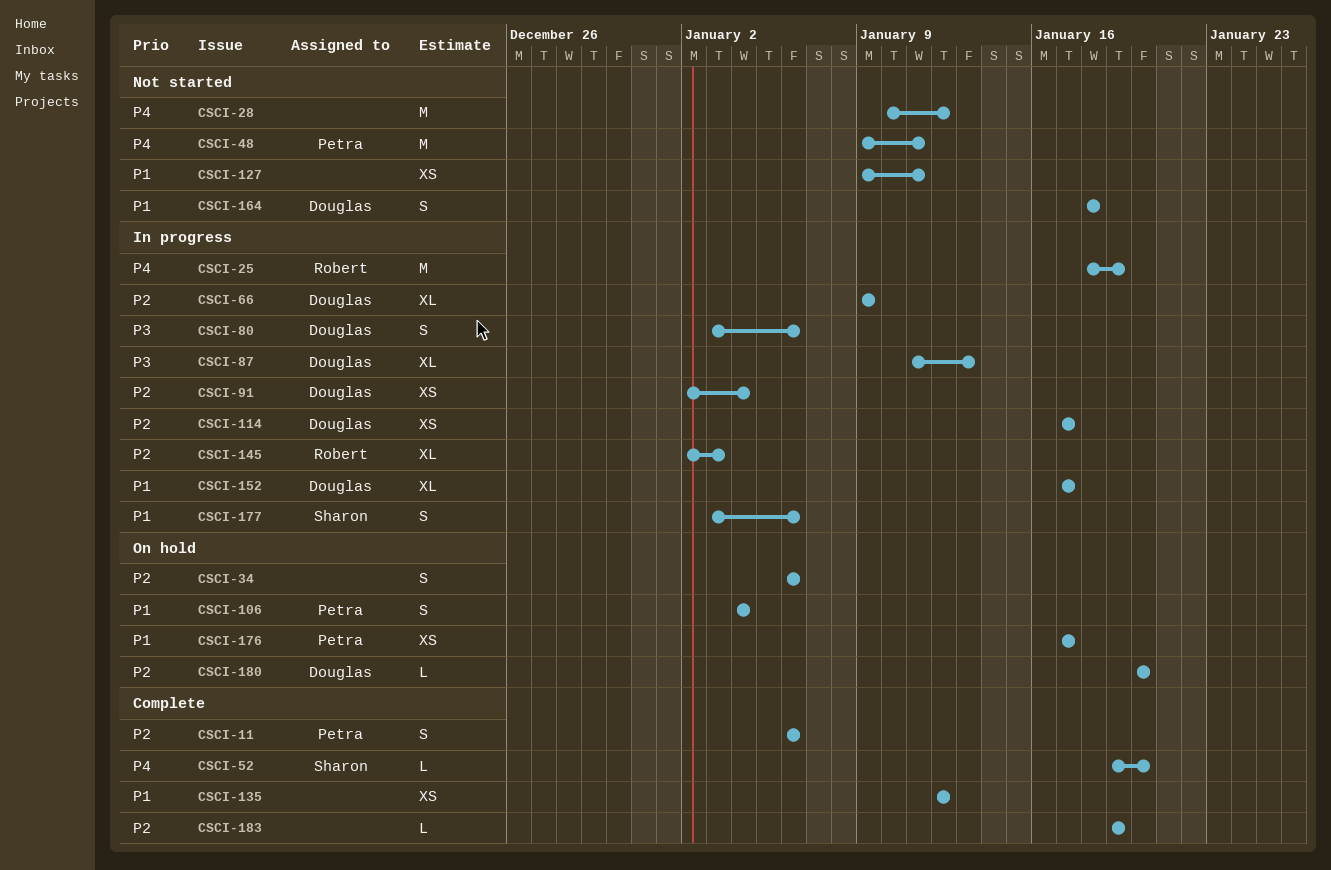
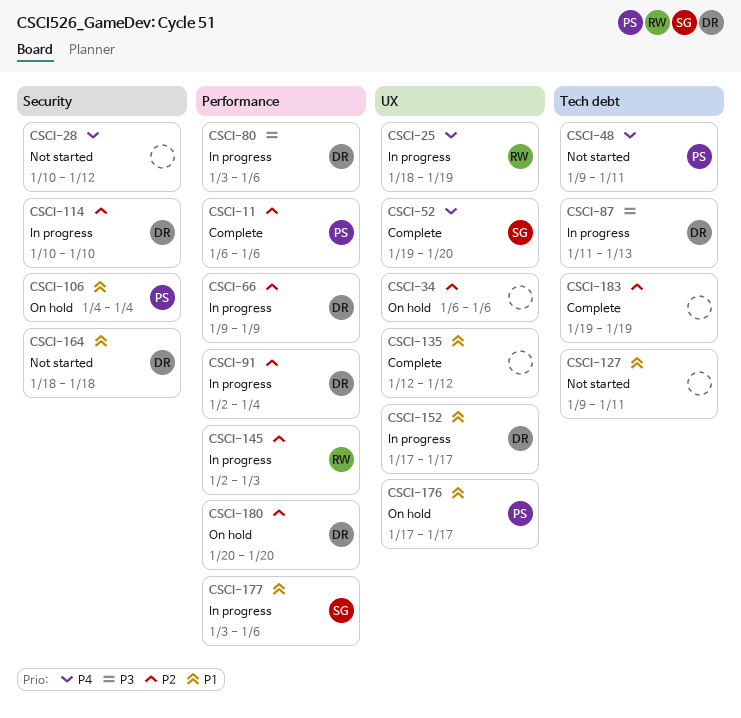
CSCI-114, start: Jan 17 -> Jan 10
CSCI-114, due: Jan 17 -> Jan 10

